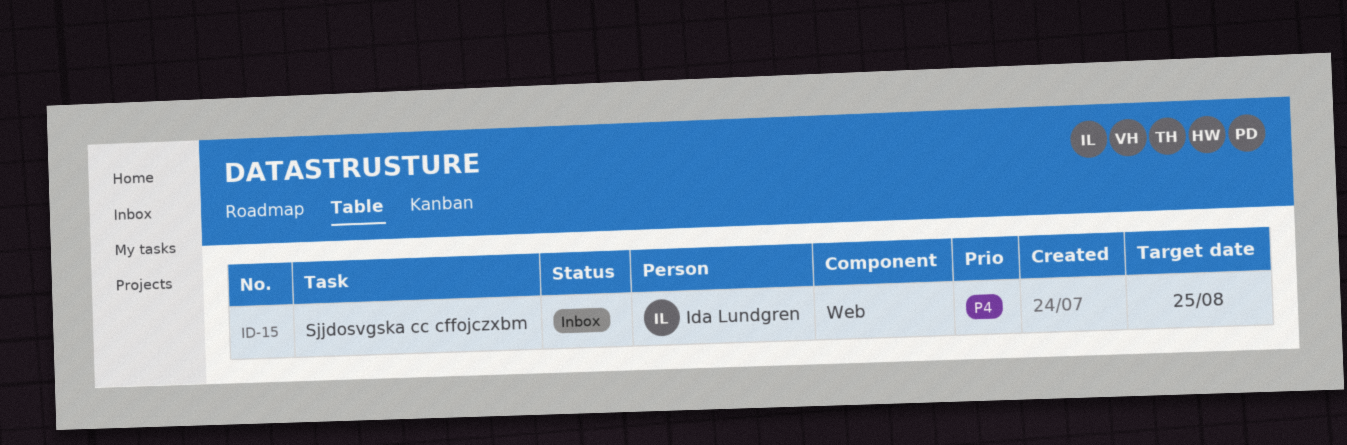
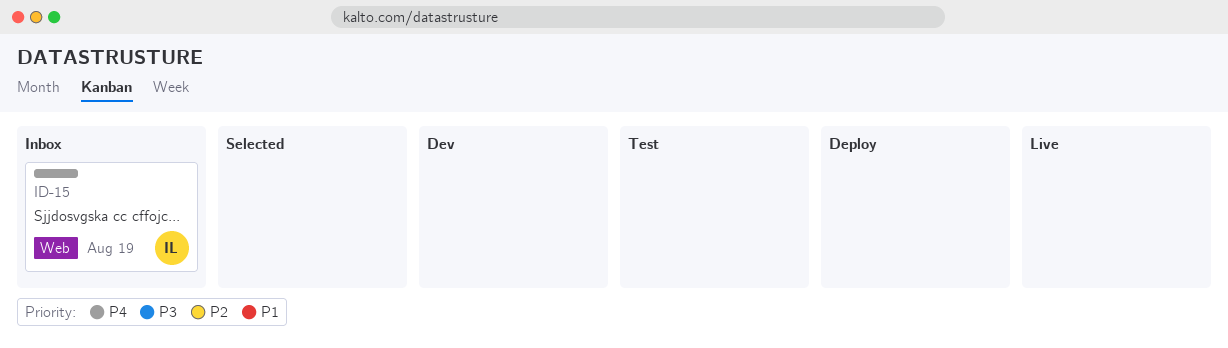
ID-15, due: Aug 25 -> Aug 19

